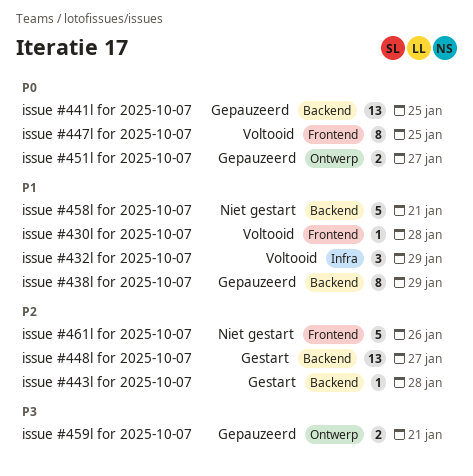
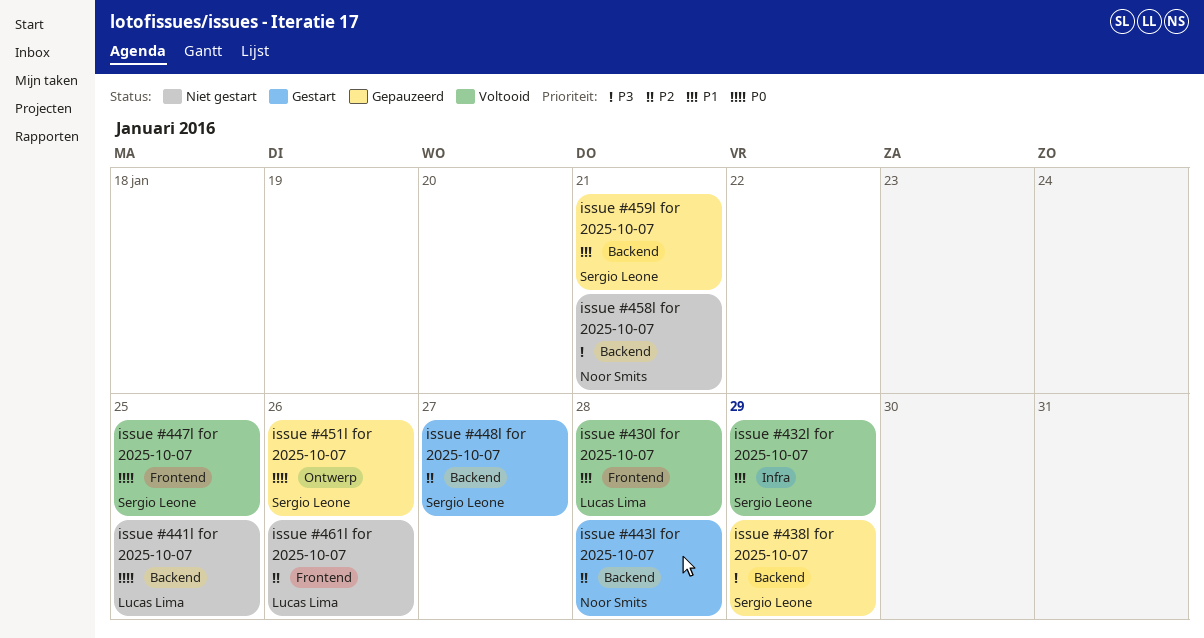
issue #438l for 2025-10-07, priority: P1 -> P3
issue #441l for 2025-10-07, status: Gepauzeerd -> Niet gestart
issue #451l for 2025-10-07, due: Jan 27 -> Jan 26
issue #458l for 2025-10-07, priority: P1 -> P3
issue #459l for 2025-10-07, priority: P3 -> P1
issue #459l for 2025-10-07, label: Ontwerp -> Backend

